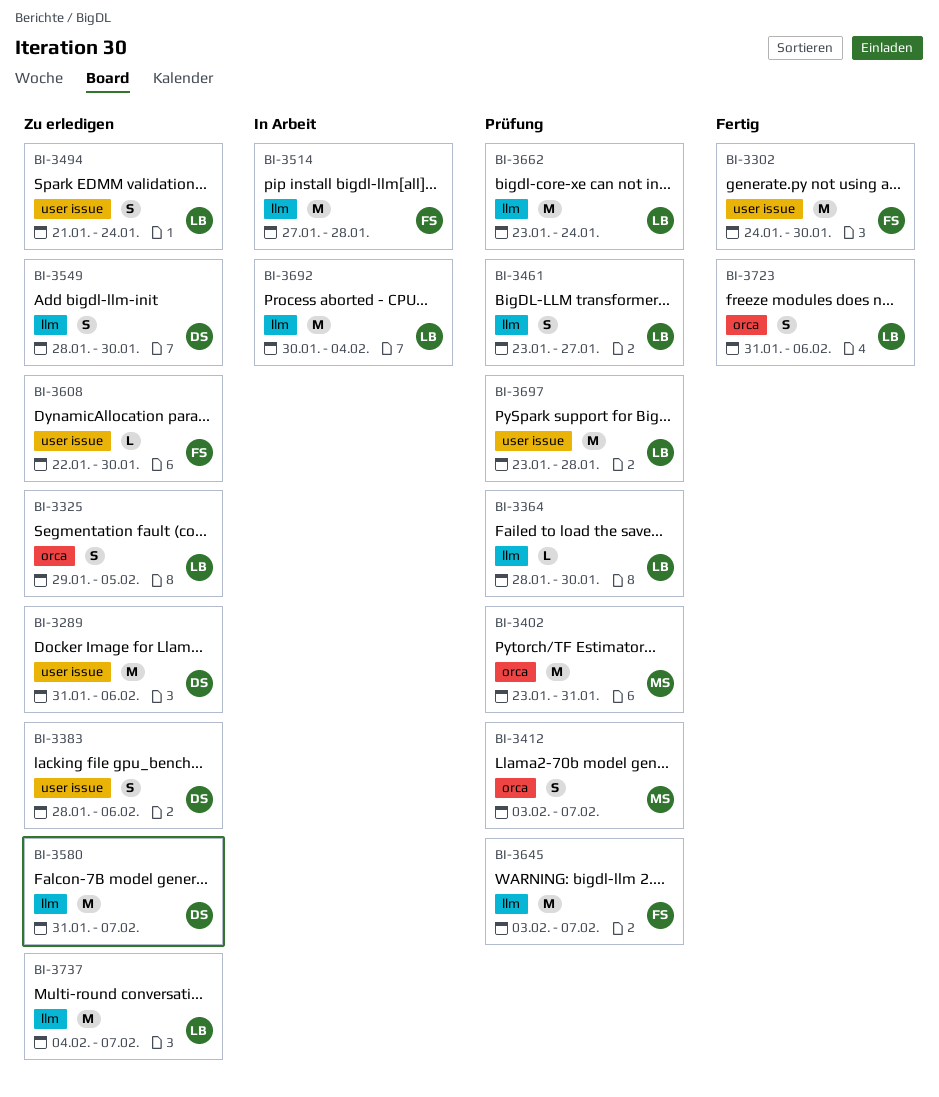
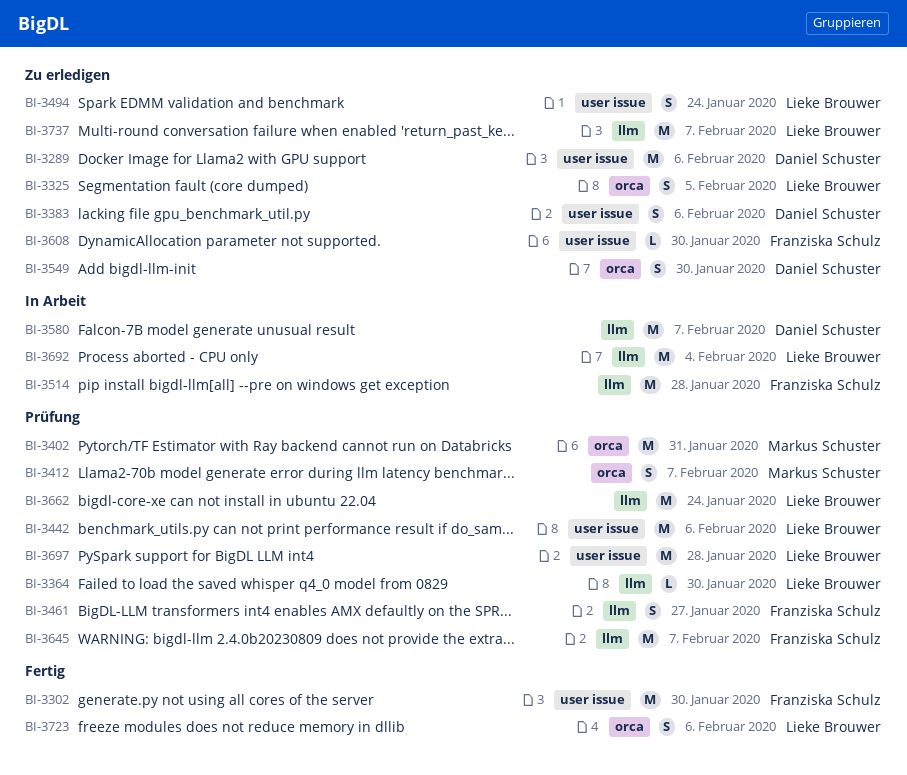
BI-3442: none -> present
BI-3461, owner: Lieke Brouwer -> Franziska Schulz
BI-3549, label: llm -> orca
BI-3580, status: Zu erledigen -> In Arbeit

